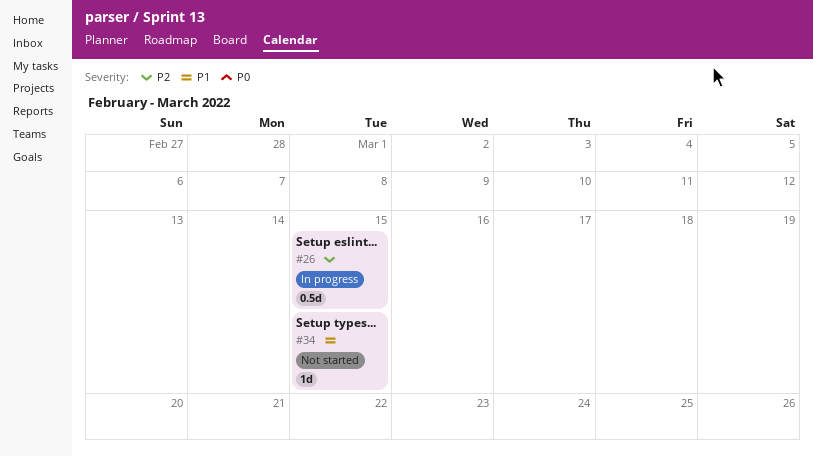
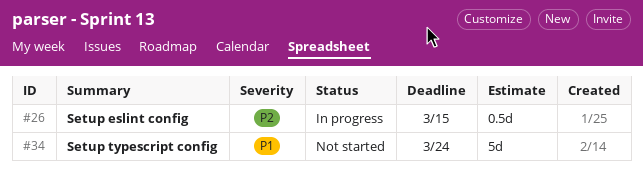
#34, estimate: 1d -> 5d
#34, due: Mar 15 -> Mar 24

